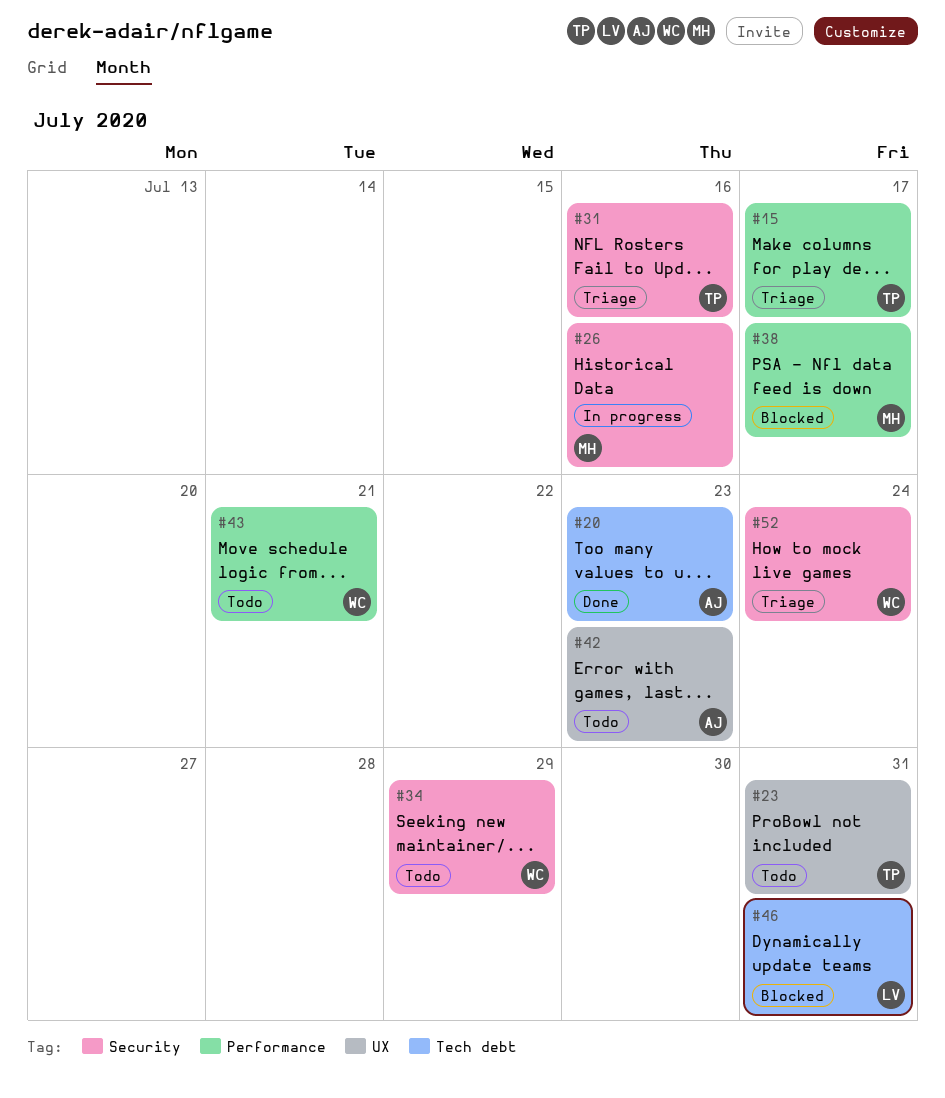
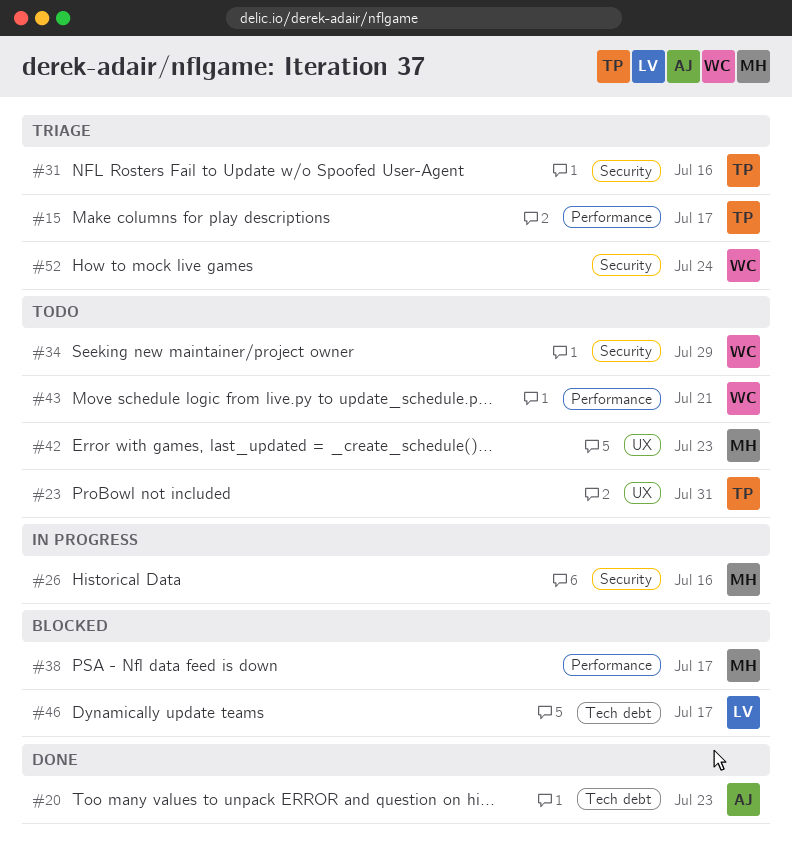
#42, owner: AJ -> MH
#46, due: Jul 31 -> Jul 17

